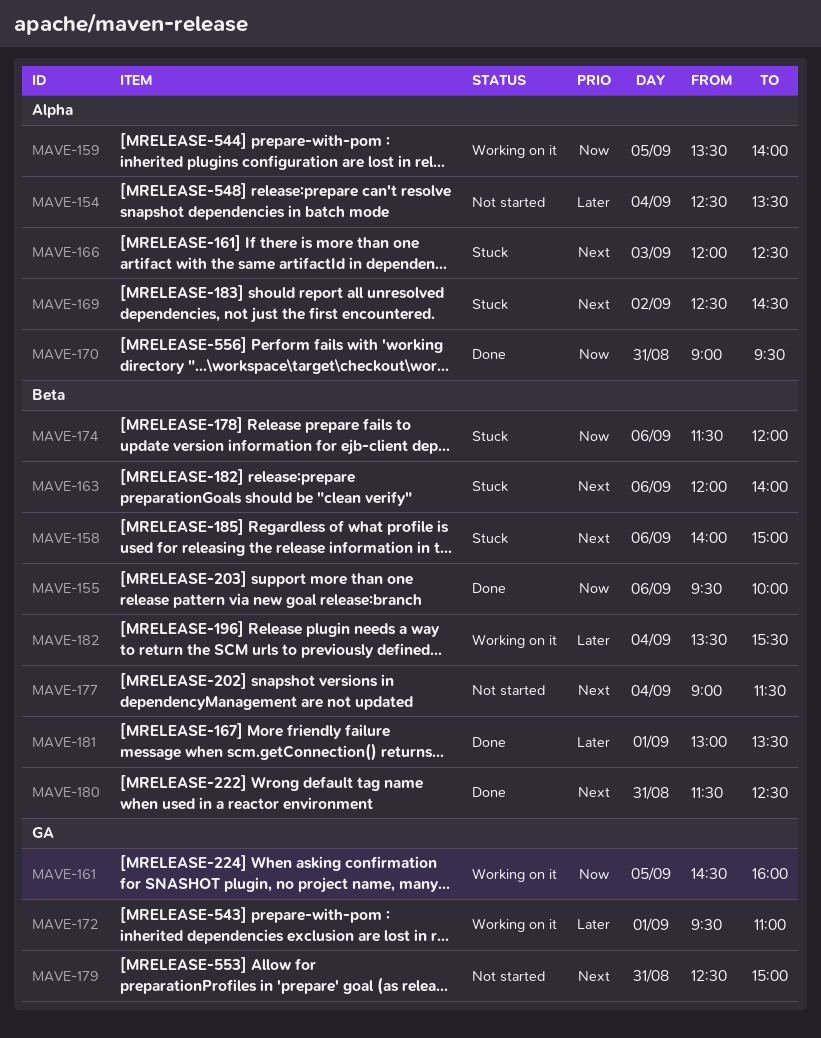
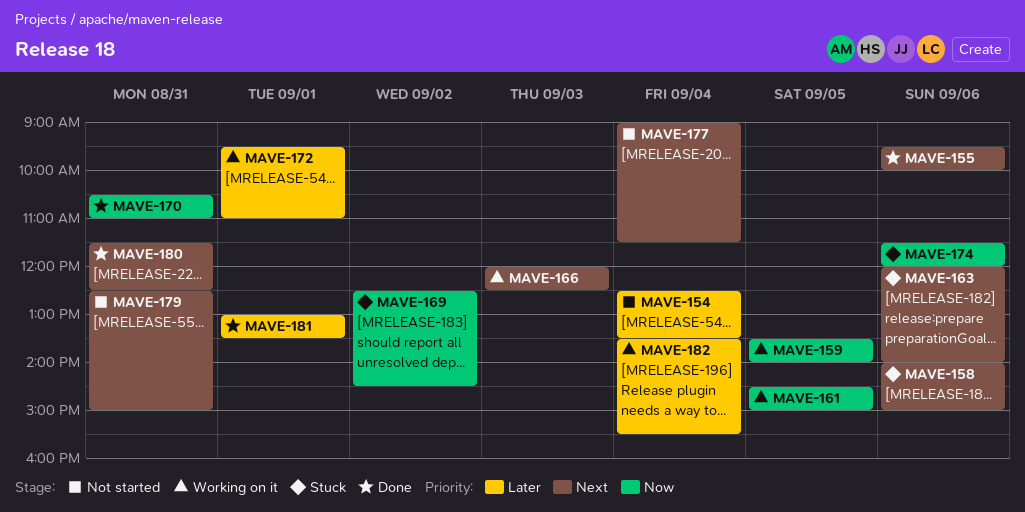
MAVE-155, priority: Now -> Next
MAVE-161, ends: 16:00 -> 15:00
MAVE-166, status: Stuck -> Working on it
MAVE-169, priority: Next -> Now
MAVE-170, begins: 09:00 -> 10:30
MAVE-170, ends: 09:30 -> 11:00

